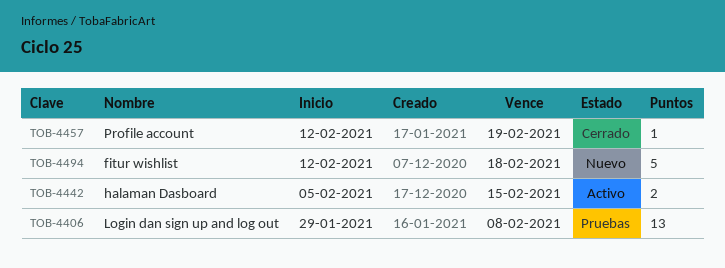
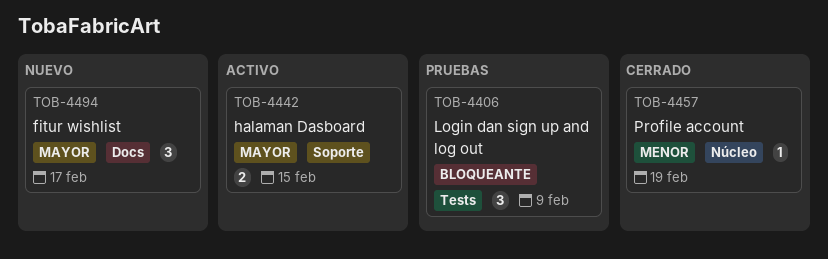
TOB-4406, estimate: 13 -> 3
TOB-4406, due: Feb 8 -> Feb 9
TOB-4494, estimate: 5 -> 3
TOB-4494, due: Feb 18 -> Feb 17

